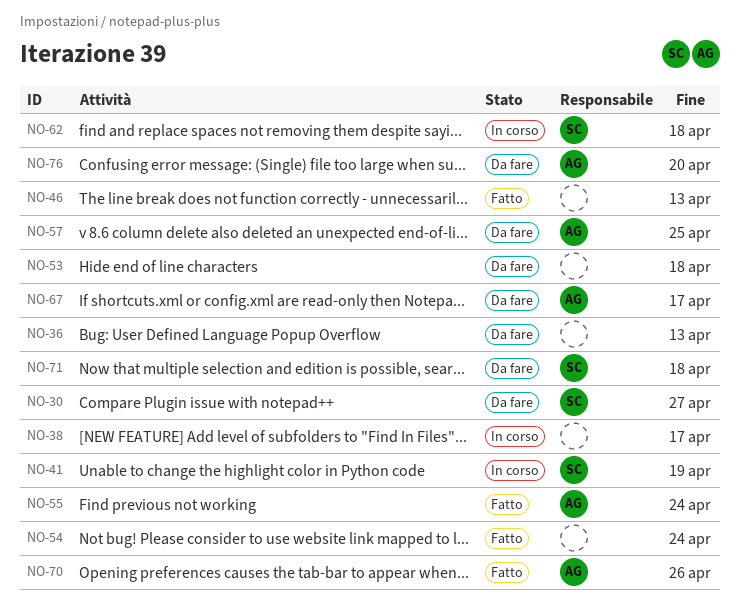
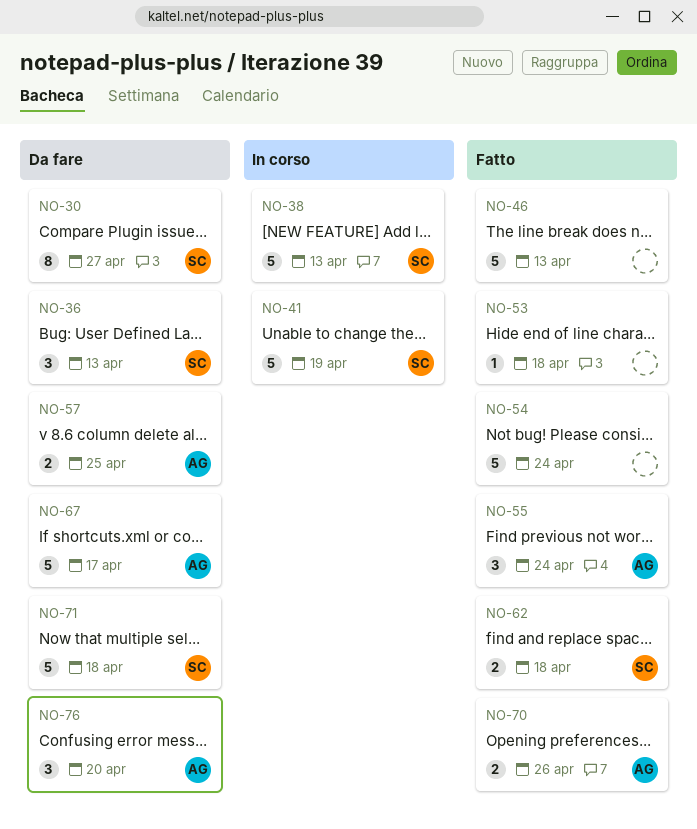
NO-36, owner: none -> SC
NO-38, owner: none -> SC
NO-38, due: Apr 17 -> Apr 13
NO-53, status: Da fare -> Fatto
NO-62, status: In corso -> Fatto

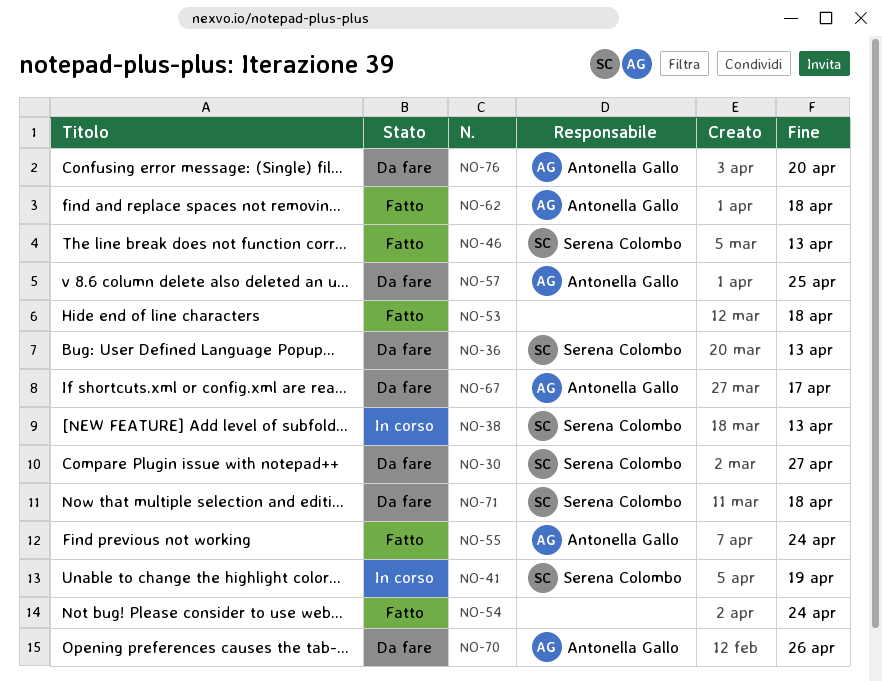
NO-46, owner: none -> Serena Colombo
NO-62, owner: Serena Colombo -> Antonella Gallo
NO-70, status: Fatto -> Da fare

